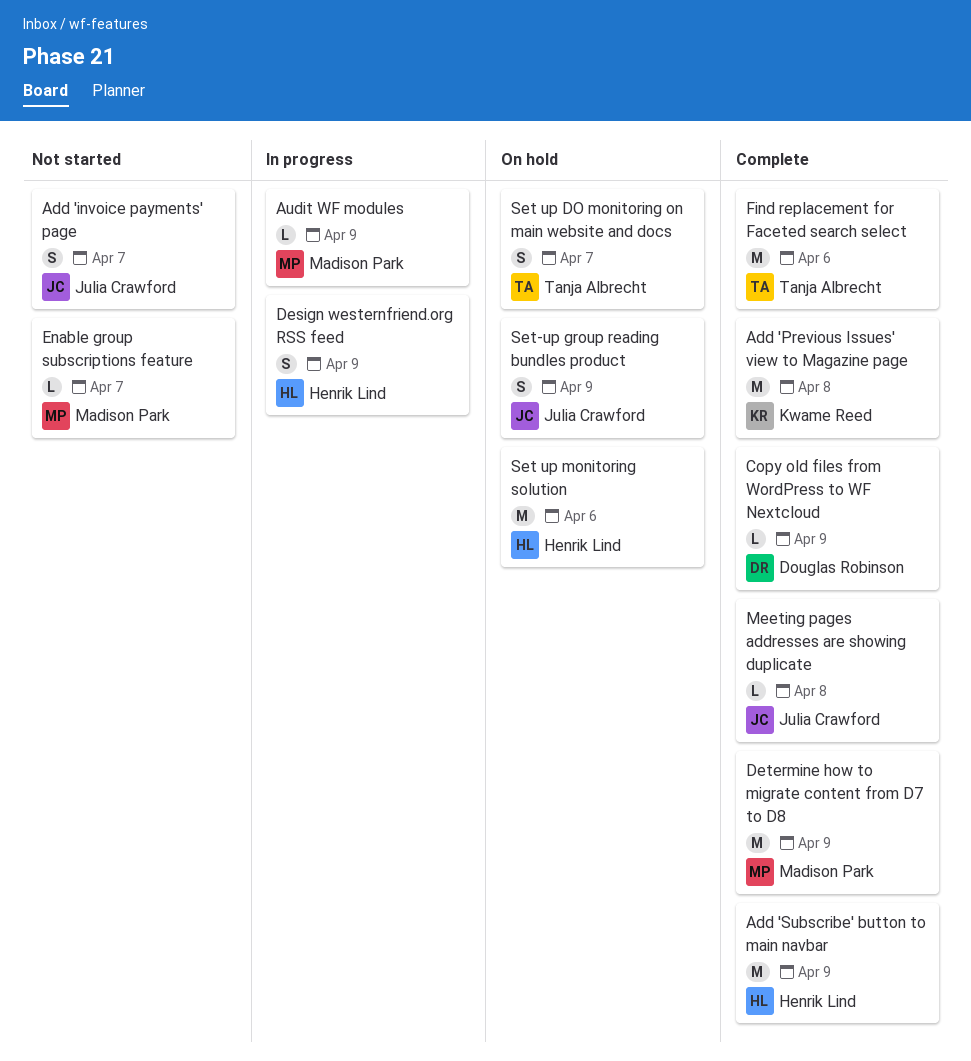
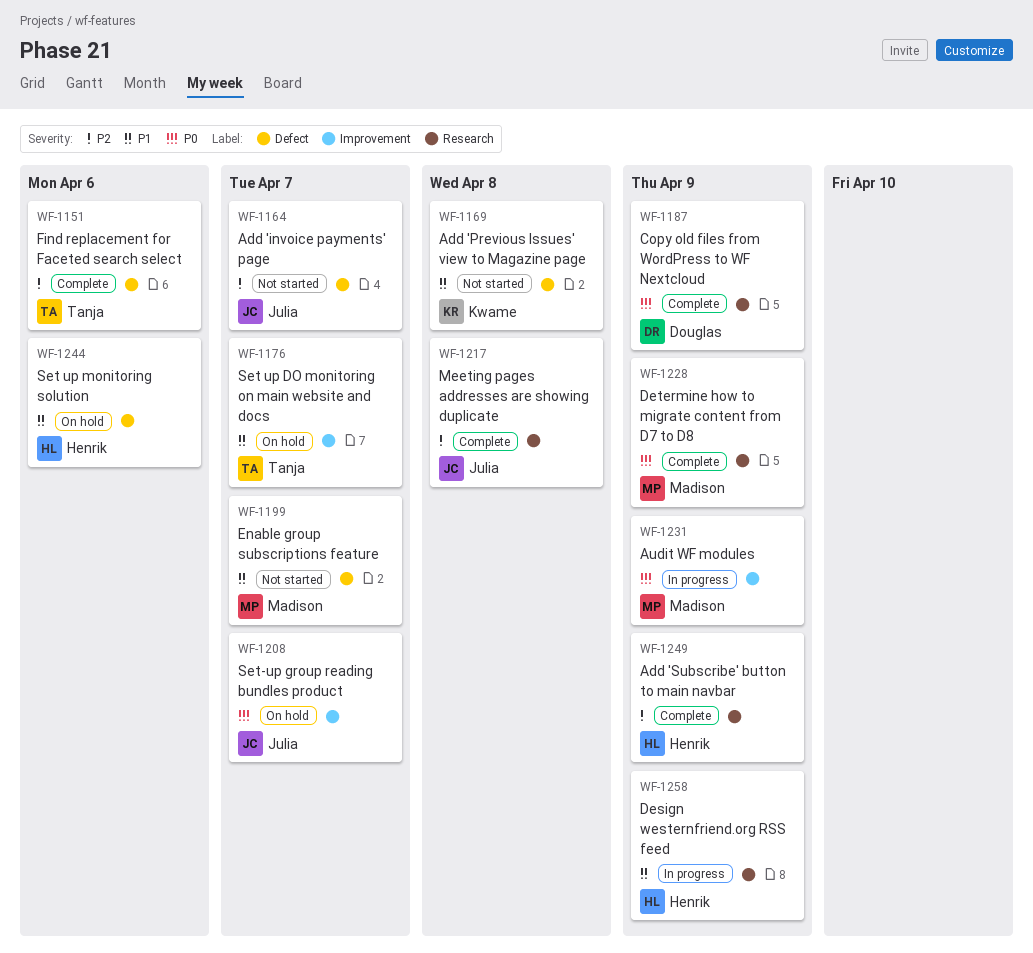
Add 'Previous Issues' view to Magazine page, status: Complete -> Not started
Set-up group reading bundles product, due: Apr 9 -> Apr 7

